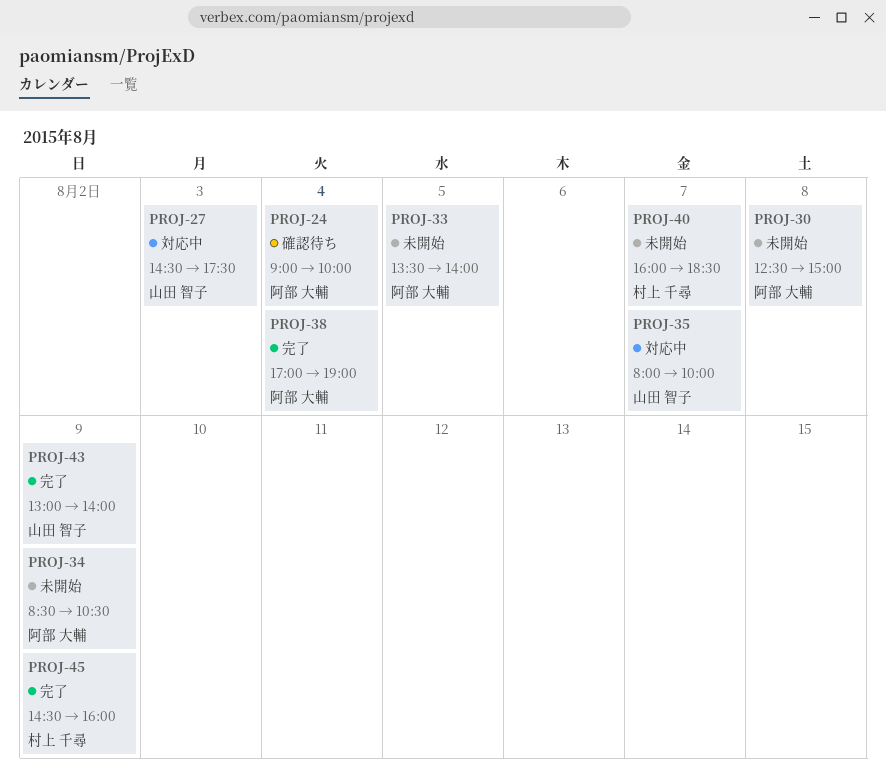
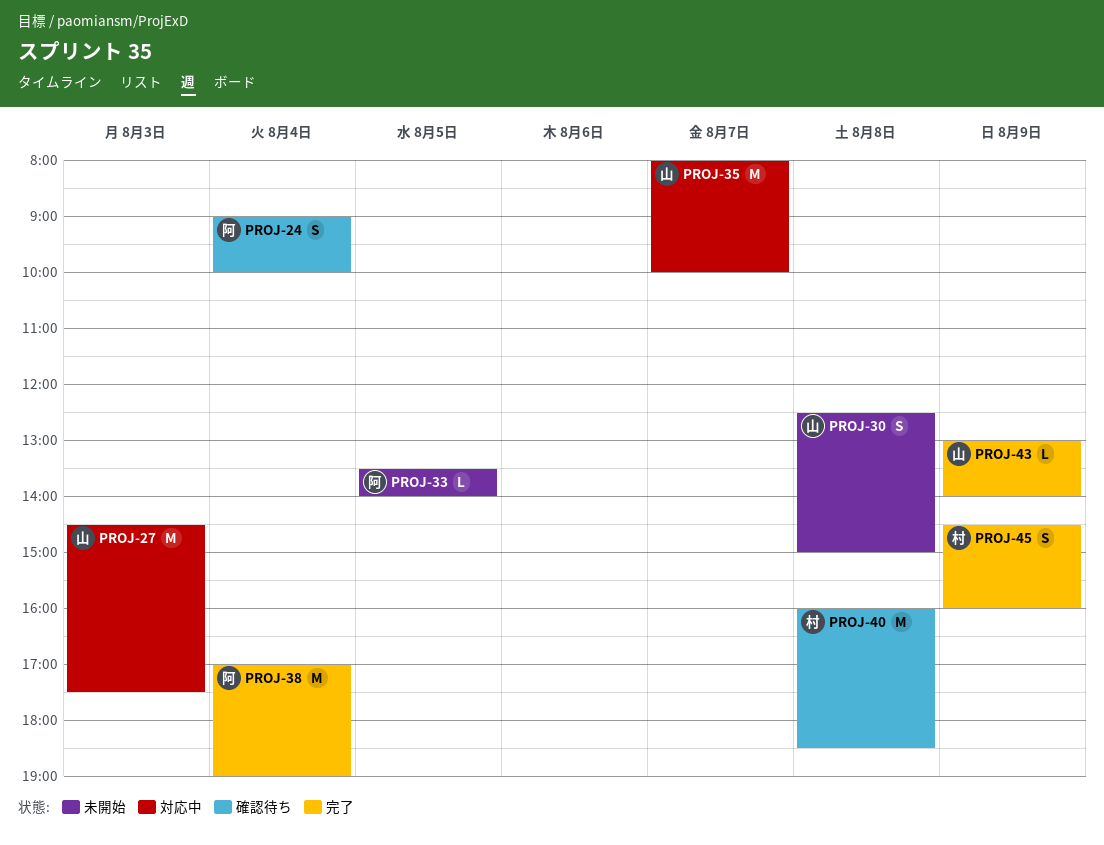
PROJ-30, owner: 阿部 大輔 -> 山田 智子
PROJ-34: present -> none
PROJ-40, status: 未開始 -> 確認待ち
PROJ-40, day: Aug 7 -> Aug 8

